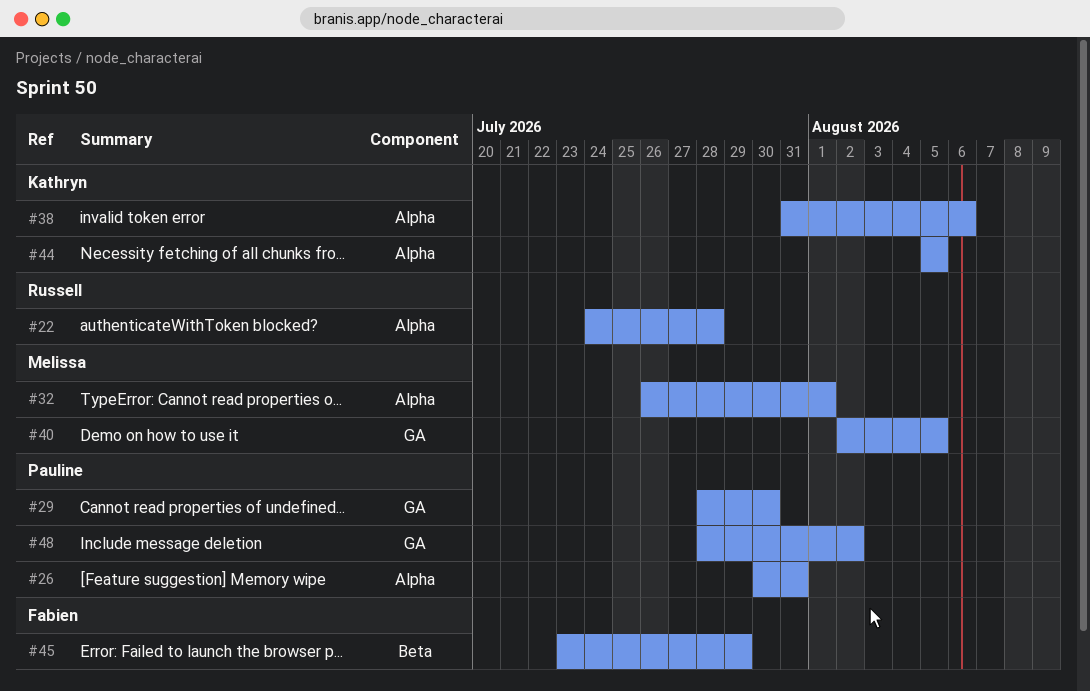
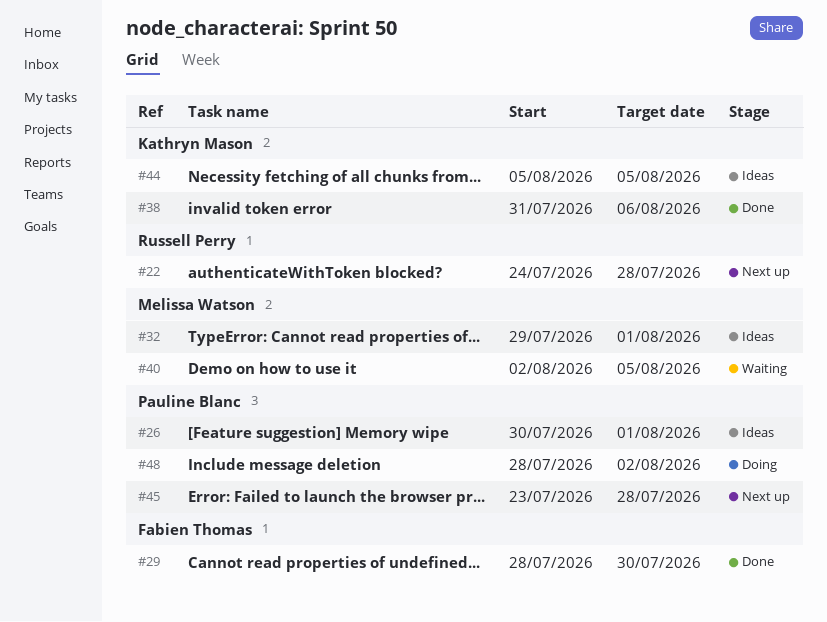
#26, due: Jul 31 -> Aug 1
#29, owner: Pauline Blanc -> Fabien Thomas
#32, start: Jul 26 -> Jul 29
#45, owner: Fabien Thomas -> Pauline Blanc
#45, due: Jul 29 -> Jul 28

